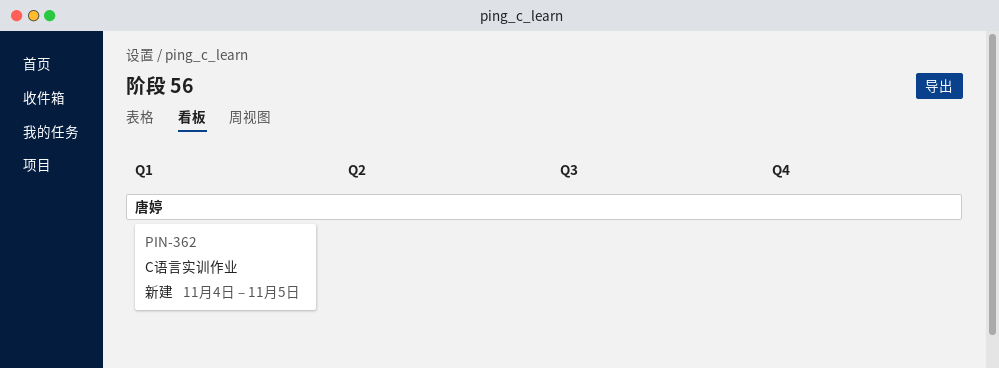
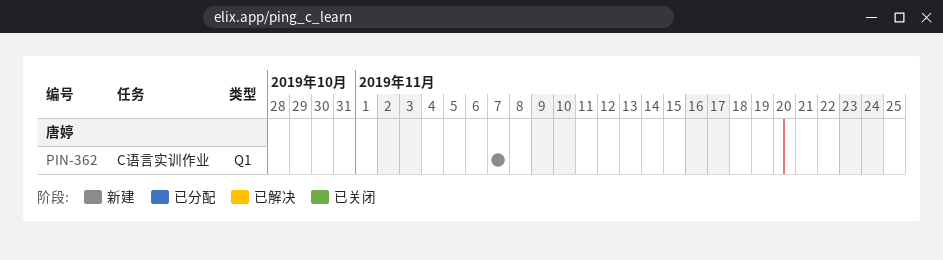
PIN-362, start: Nov 4 -> Nov 7
PIN-362, due: Nov 5 -> Nov 7

